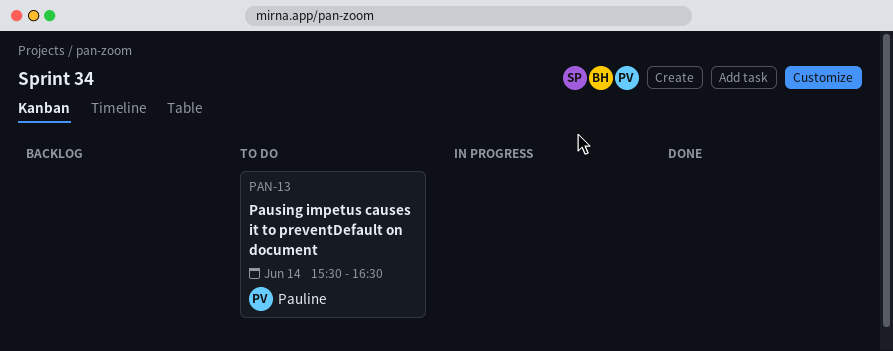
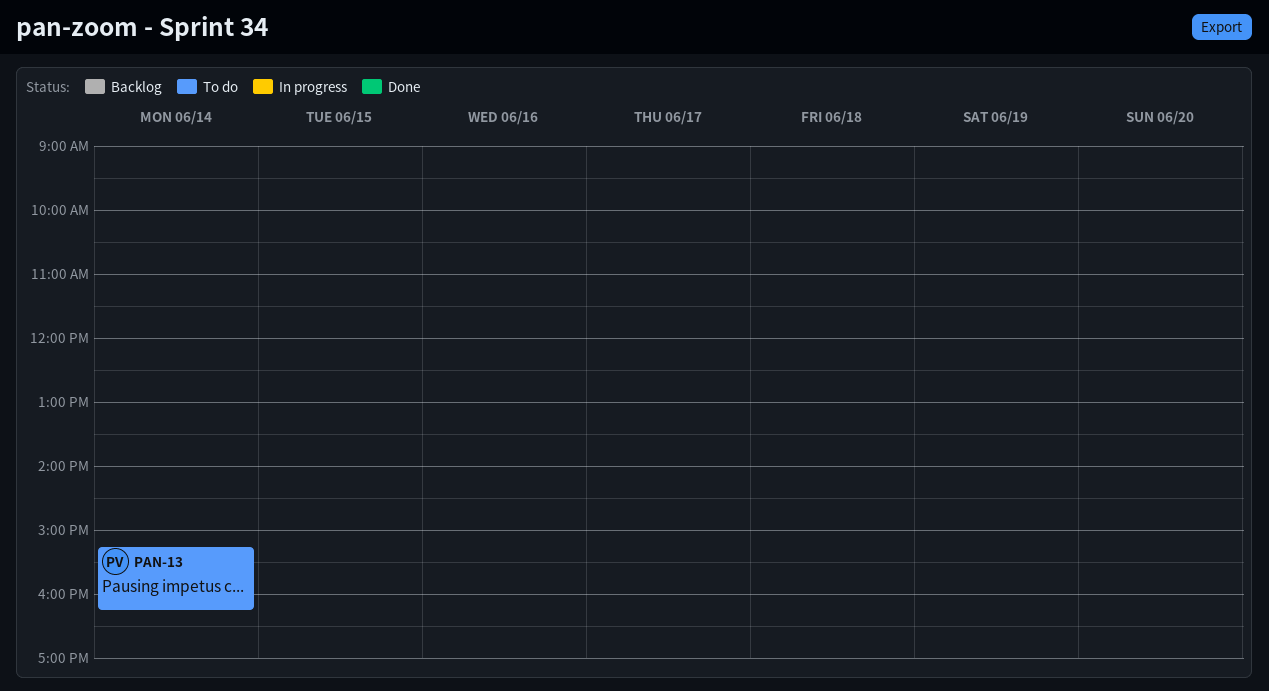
PAN-13, begins: 15:30 -> 15:15
PAN-13, ends: 16:30 -> 16:15

